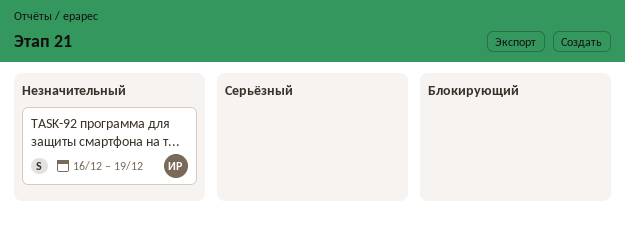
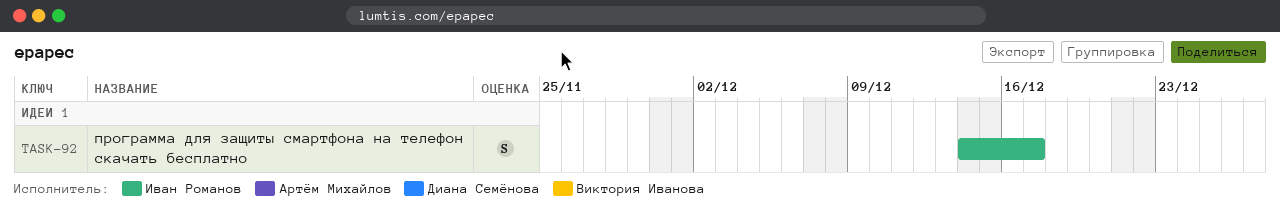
TASK-92, start: Dec 16 -> Dec 14
TASK-92, due: Dec 19 -> Dec 17

